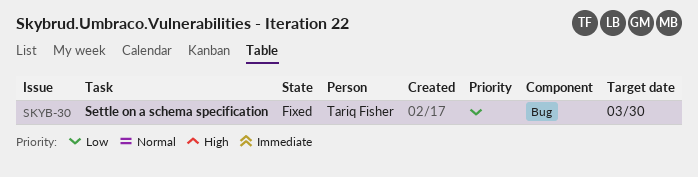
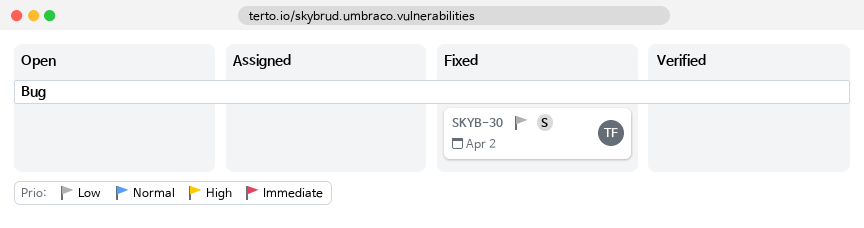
SKYB-30, due: Mar 30 -> Apr 2

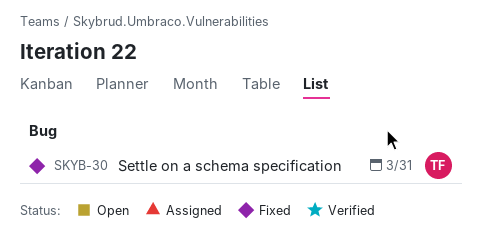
SKYB-30, due: Apr 2 -> Mar 31

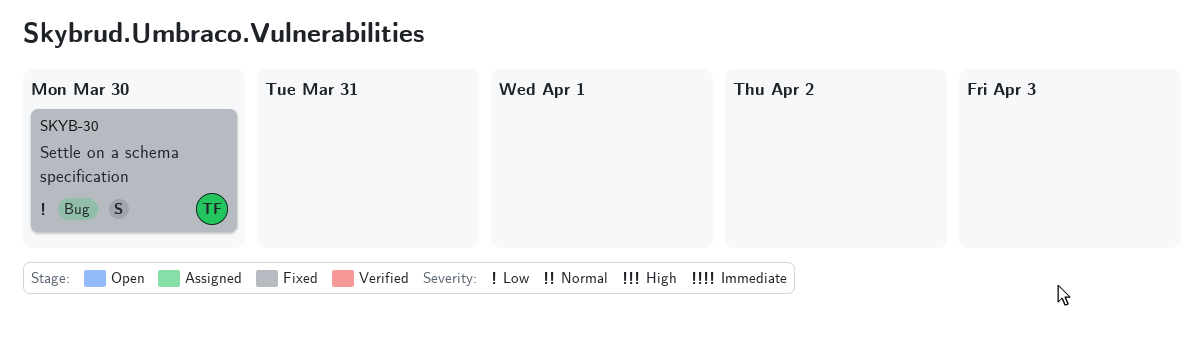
SKYB-30, due: Mar 31 -> Mar 30

